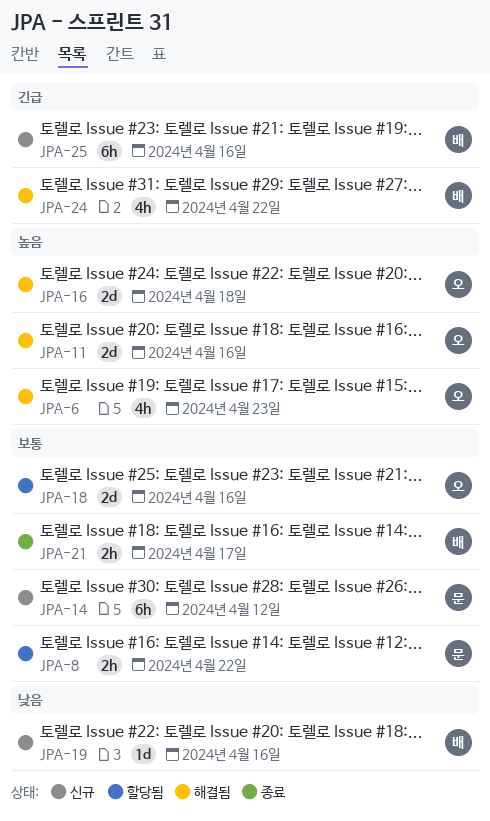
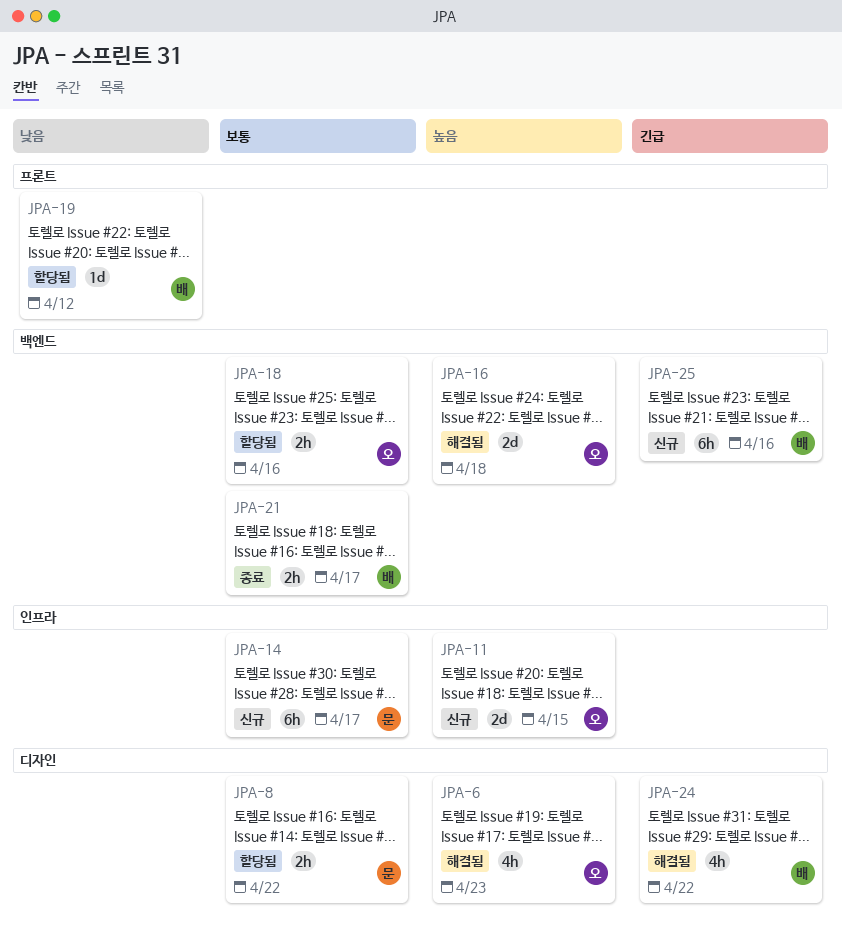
JPA-11, status: 해결됨 -> 신규
JPA-11, due: Apr 16 -> Apr 15
JPA-14, due: Apr 12 -> Apr 17
JPA-18, estimate: 2d -> 2h
JPA-19, status: 신규 -> 할당됨
JPA-19, due: Apr 16 -> Apr 12

